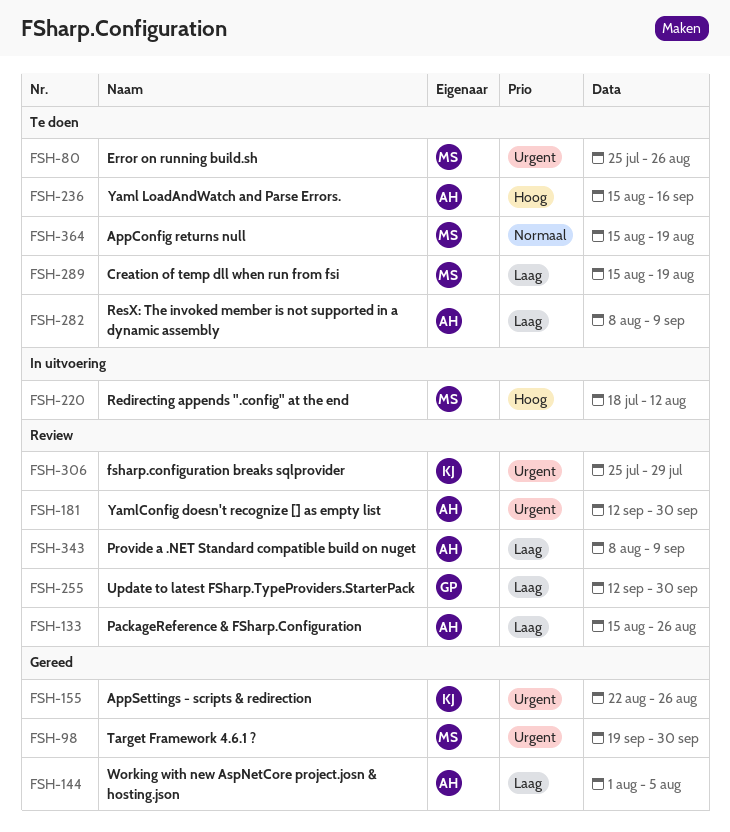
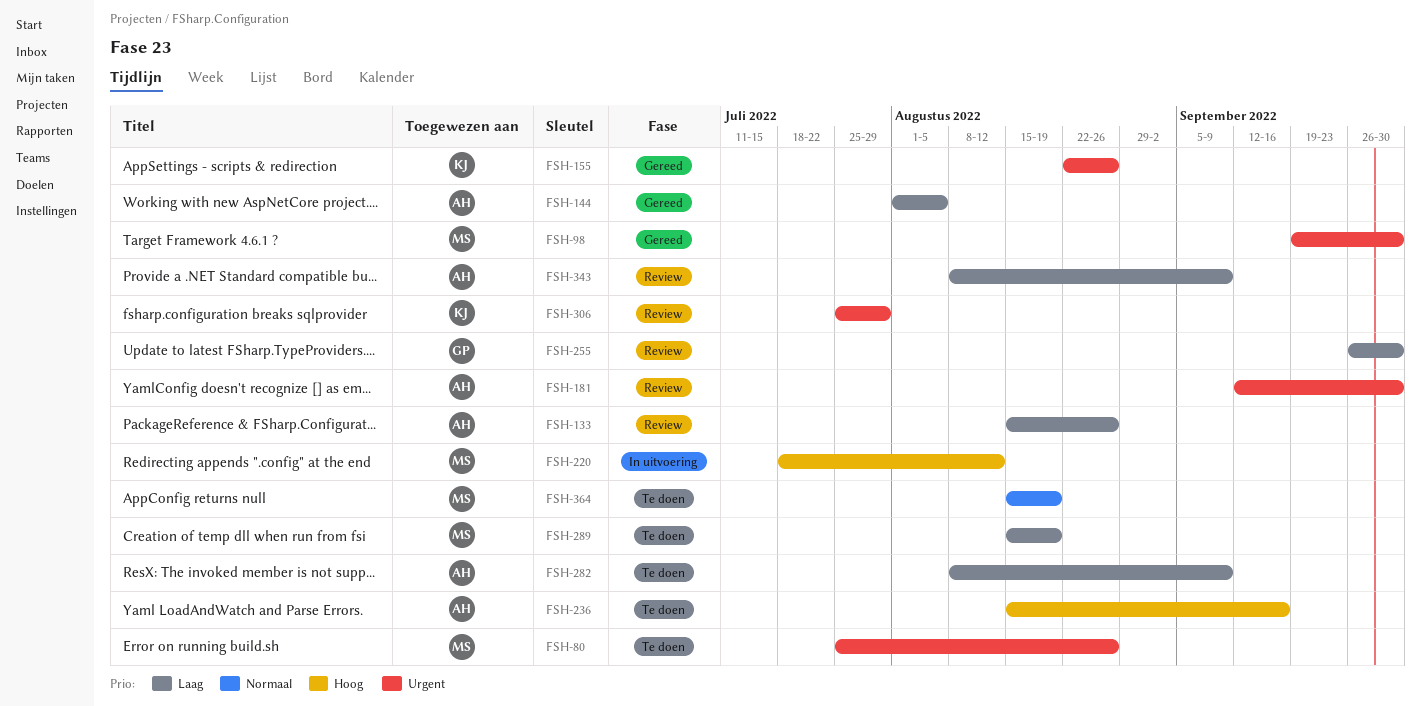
FSH-255, start: Sep 12 -> Sep 26

